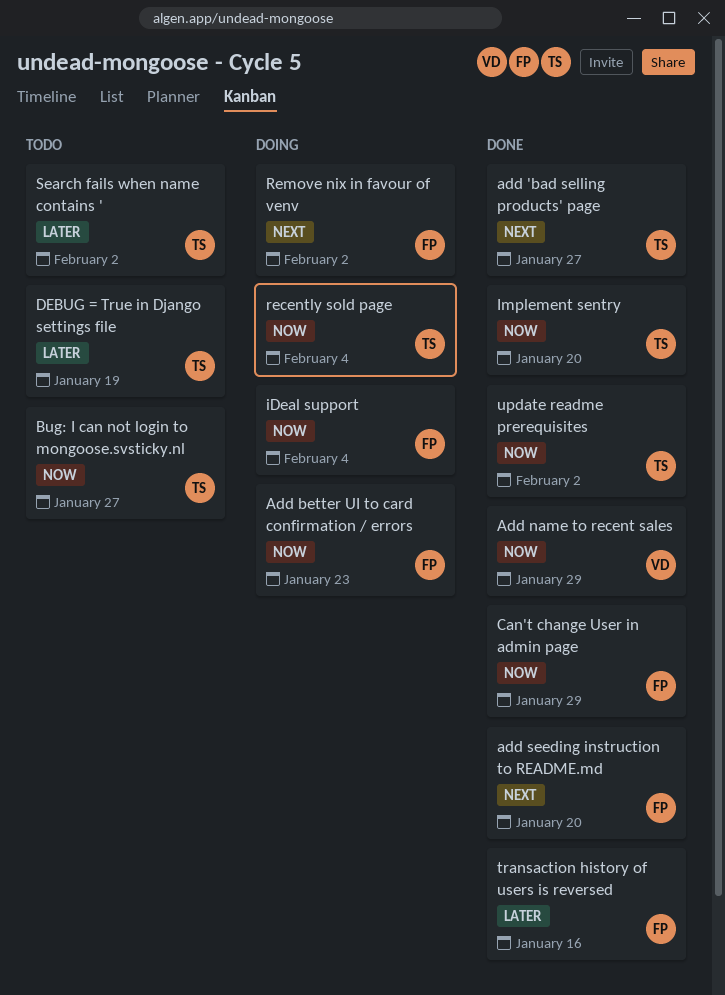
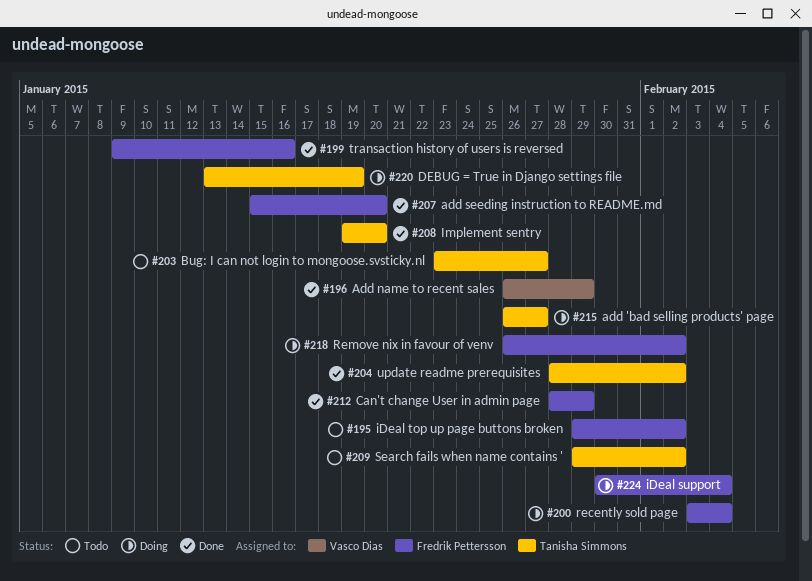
add 'bad selling products' page, status: Done -> Doing
Add better UI to card confirmation / errors: present -> none
DEBUG = True in Django settings file, status: Todo -> Doing
iDeal top up page buttons broken: none -> present
recently sold page, owner: Tanisha Simmons -> Fredrik Pettersson

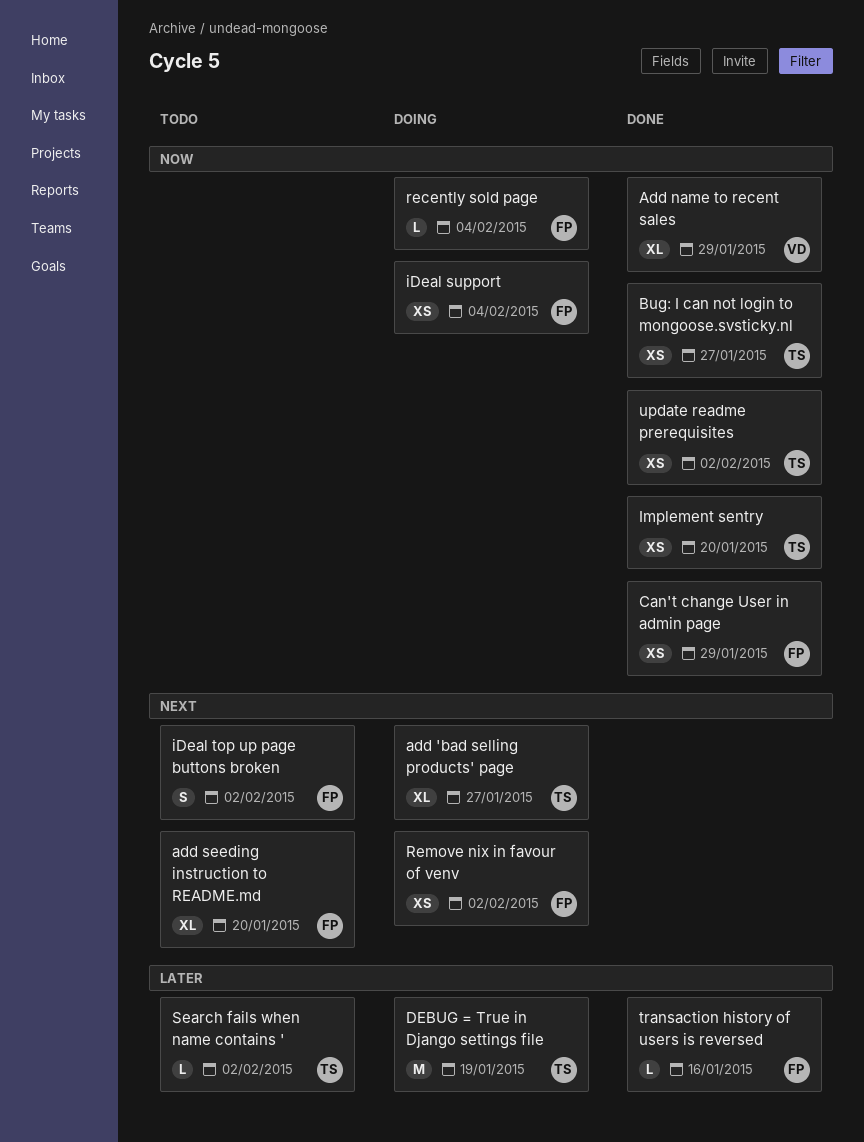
add seeding instruction to README.md, status: Done -> Todo
Bug: I can not login to mongoose.svsticky.nl, status: Todo -> Done

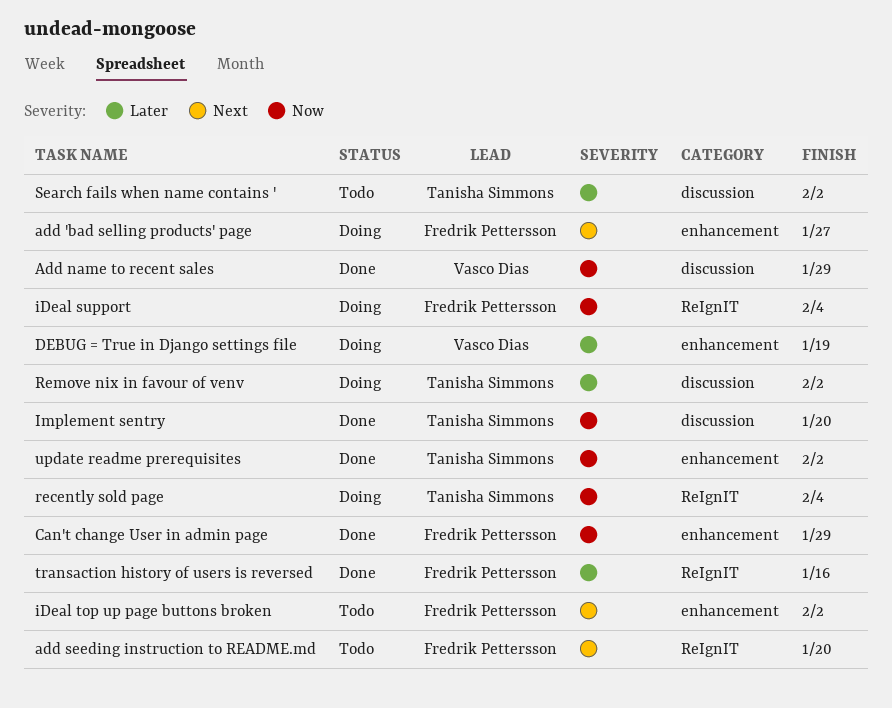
add 'bad selling products' page, owner: Tanisha Simmons -> Fredrik Pettersson
Bug: I can not login to mongoose.svsticky.nl: present -> none
DEBUG = True in Django settings file, owner: Tanisha Simmons -> Vasco Dias
recently sold page, owner: Fredrik Pettersson -> Tanisha Simmons
Remove nix in favour of venv, owner: Fredrik Pettersson -> Tanisha Simmons
Remove nix in favour of venv, priority: Next -> Later

